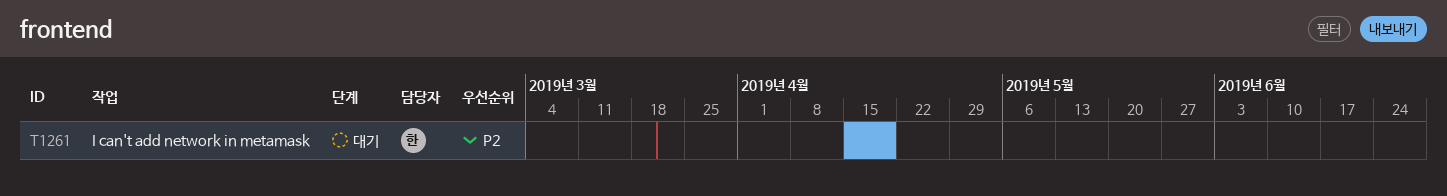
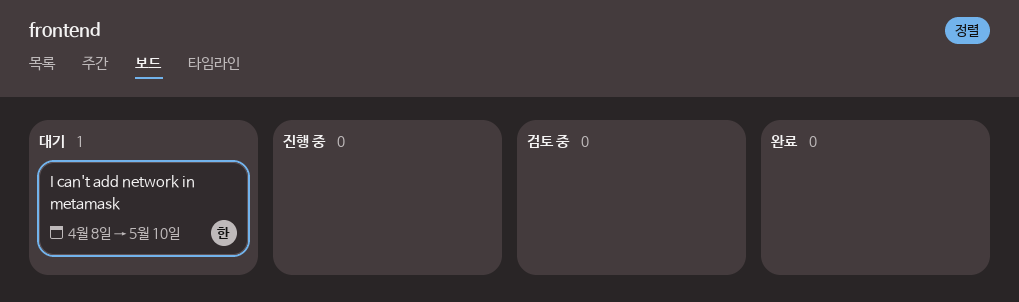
I can't add network in metamask, start: Apr 15 -> Apr 8
I can't add network in metamask, due: Apr 19 -> May 10

